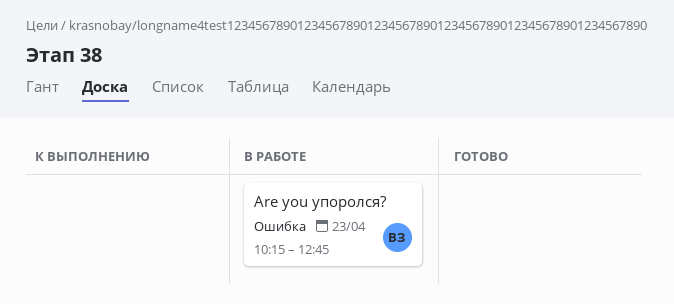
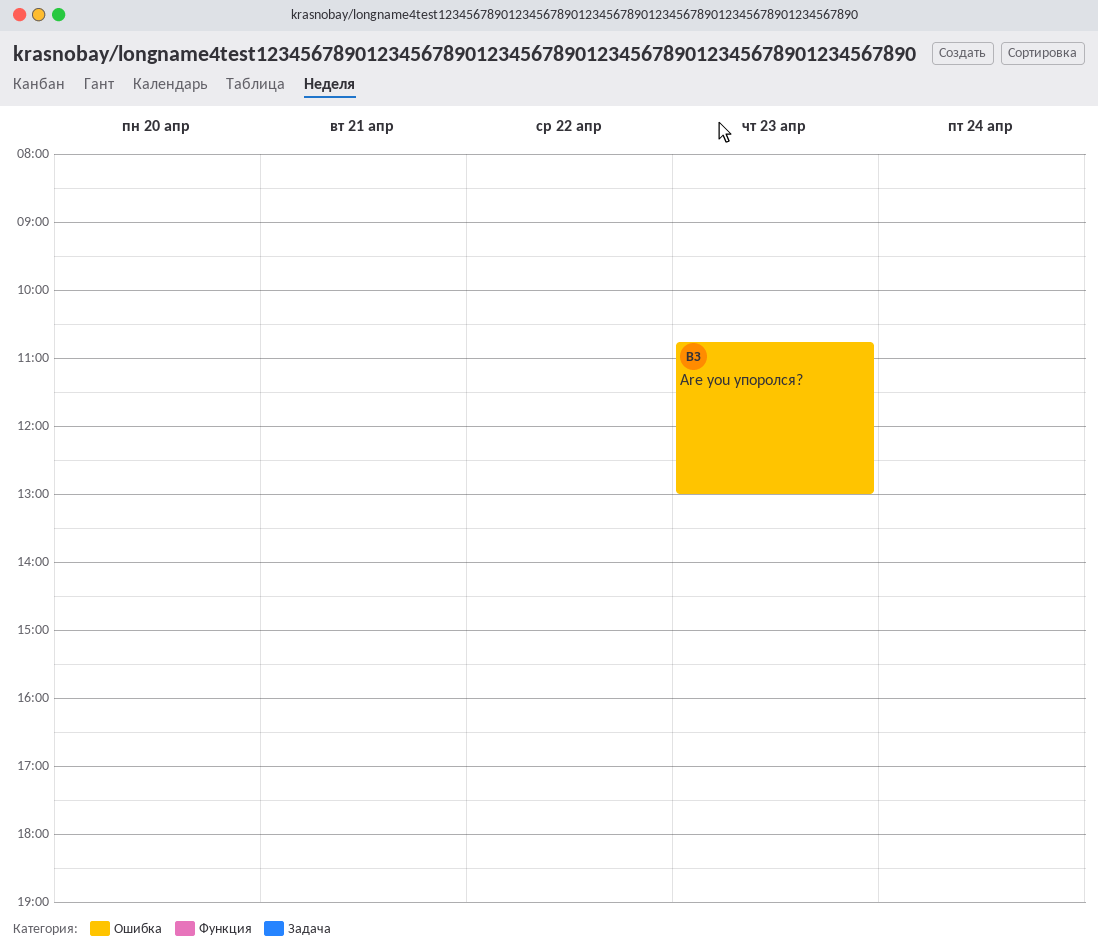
Are you упоролся?, begins: 10:15 -> 10:45
Are you упоролся?, ends: 12:45 -> 13:00

